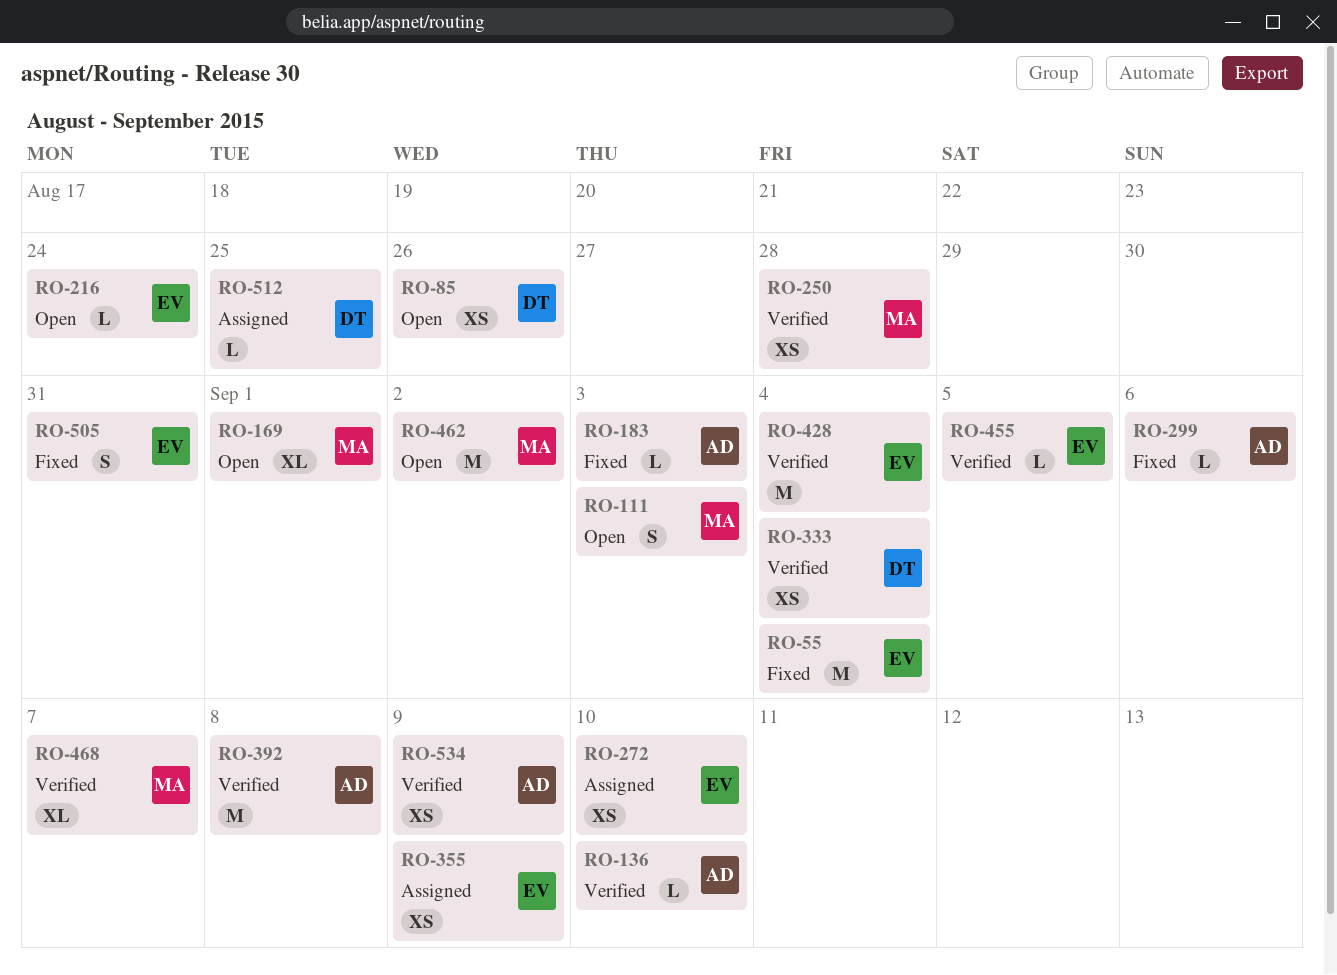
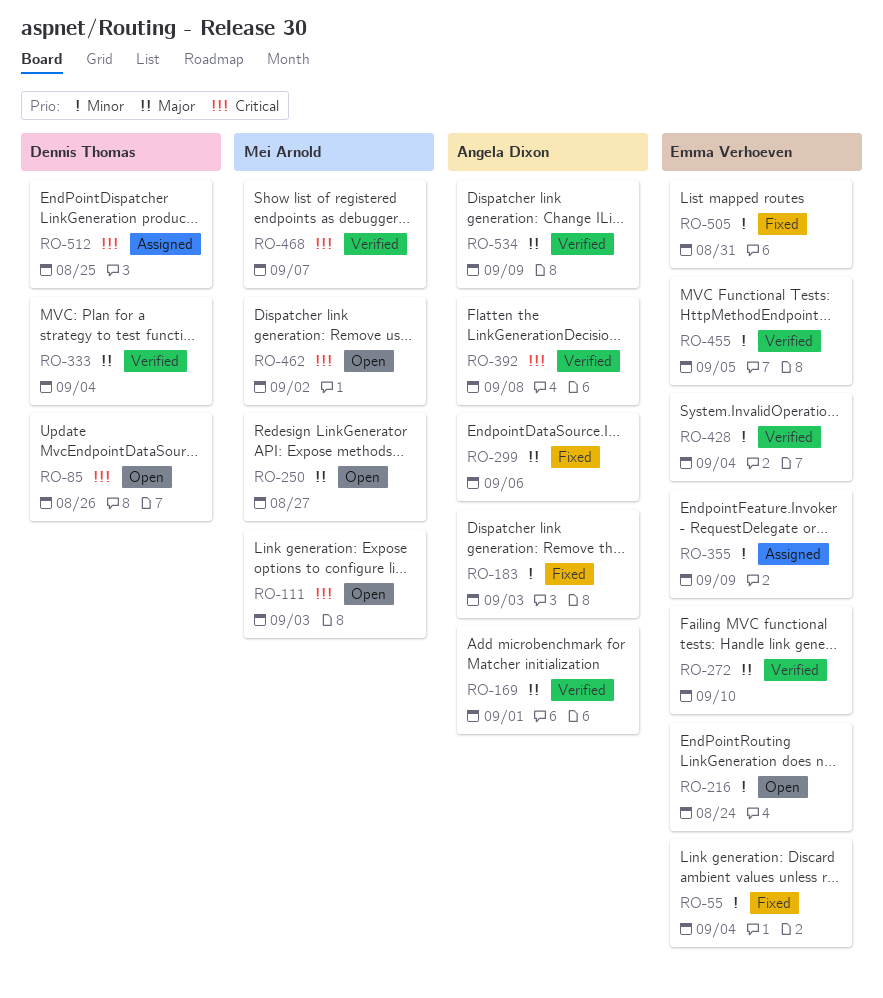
RO-136: present -> none
RO-169, status: Open -> Verified
RO-169, owner: Mei Arnold -> Angela Dixon
RO-250, status: Verified -> Open
RO-250, due: Aug 28 -> Aug 27
RO-272, status: Assigned -> Verified

